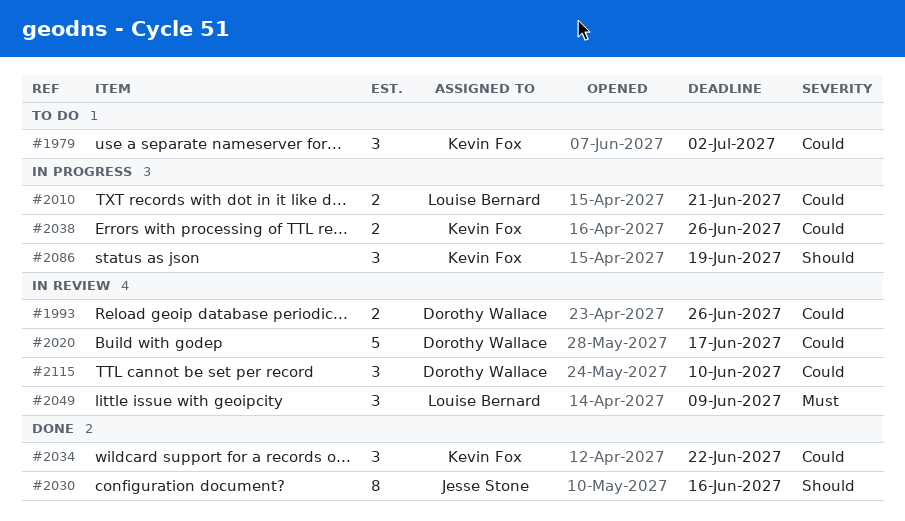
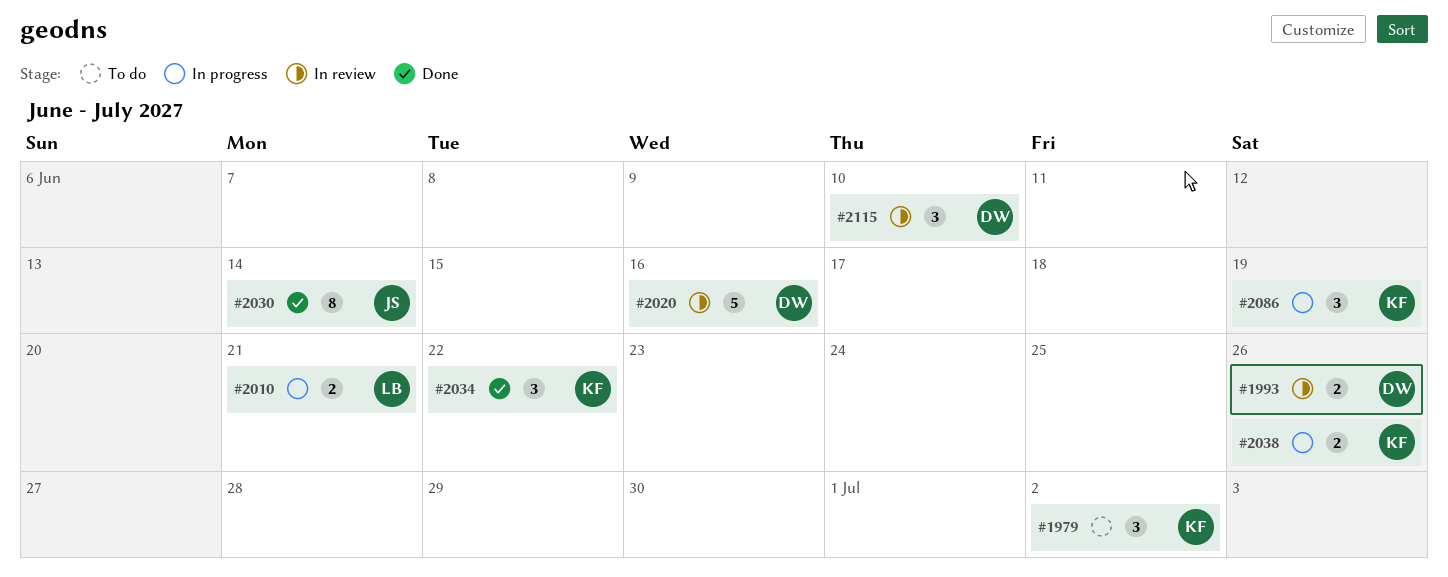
#2020, due: Jun 17 -> Jun 16
#2030, due: Jun 16 -> Jun 14
#2049: present -> none

